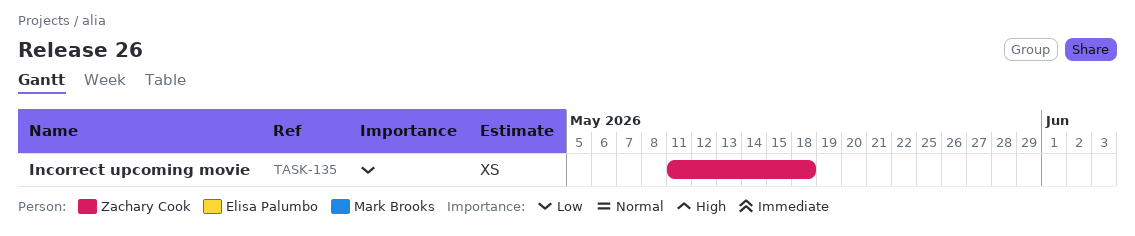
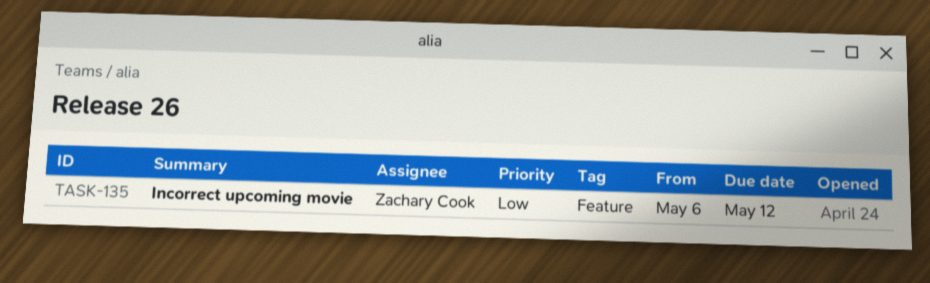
TASK-135, start: May 11 -> May 6
TASK-135, due: May 18 -> May 12

